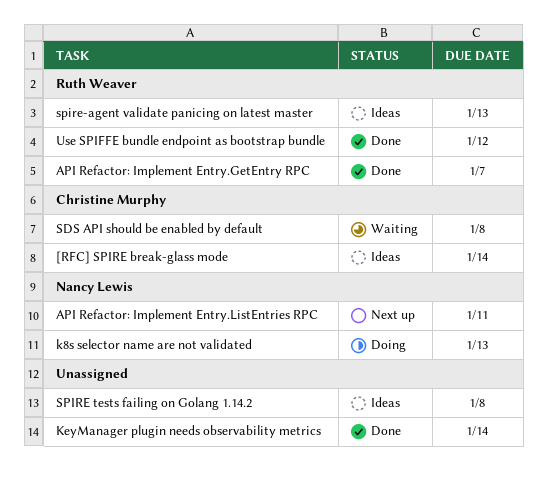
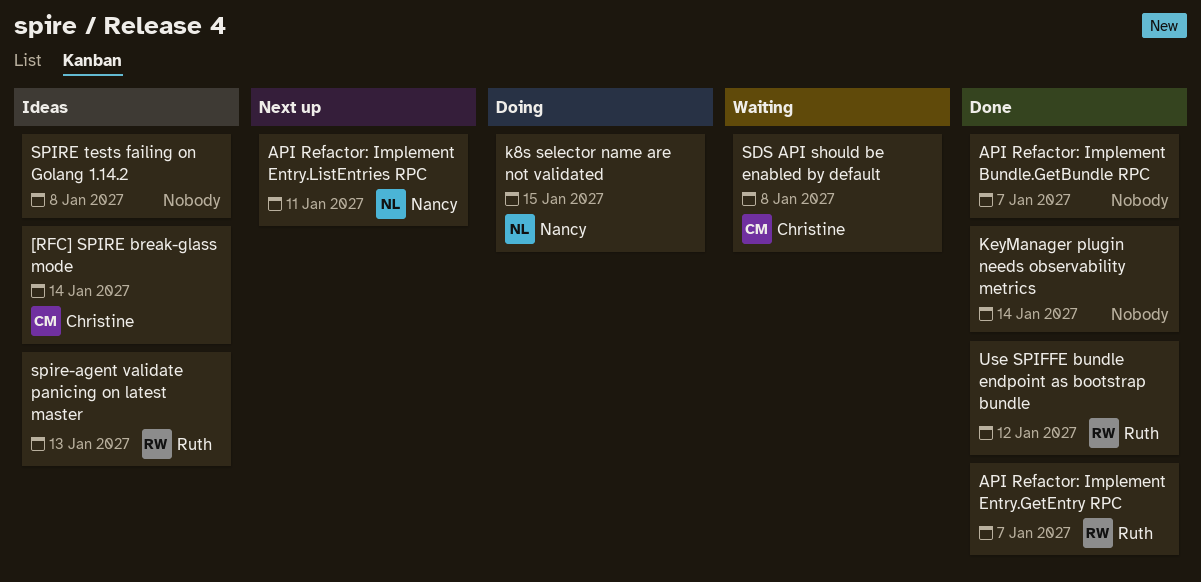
API Refactor: Implement Bundle.GetBundle RPC: none -> present
k8s selector name are not validated, due: Jan 13 -> Jan 15

